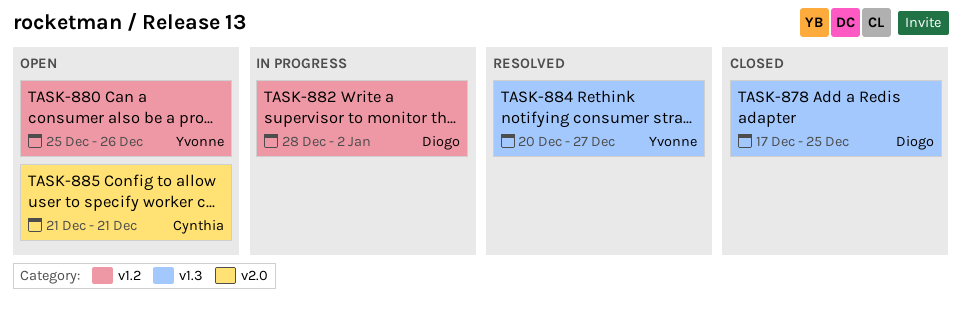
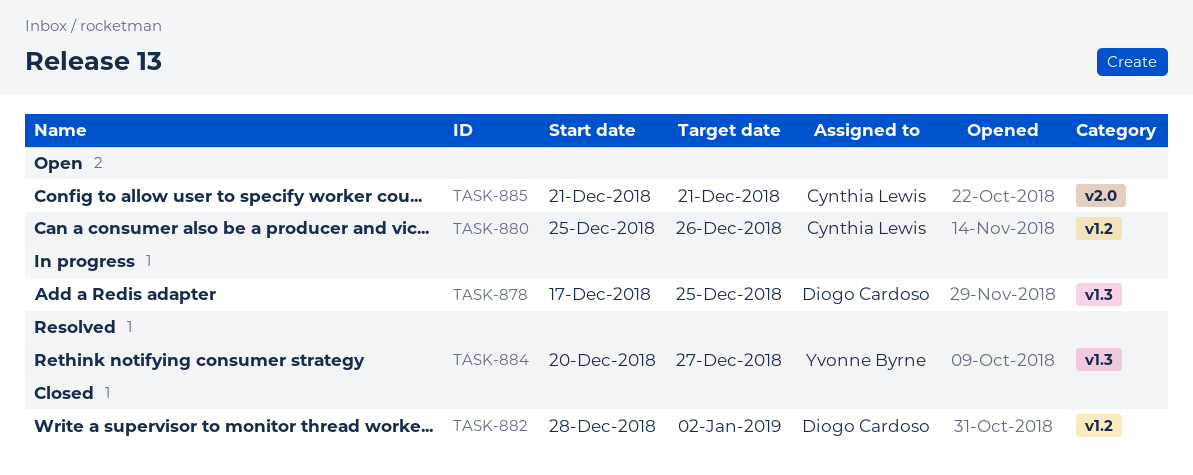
TASK-878, status: Closed -> In progress
TASK-880, owner: Yvonne Byrne -> Cynthia Lewis
TASK-882, status: In progress -> Closed

